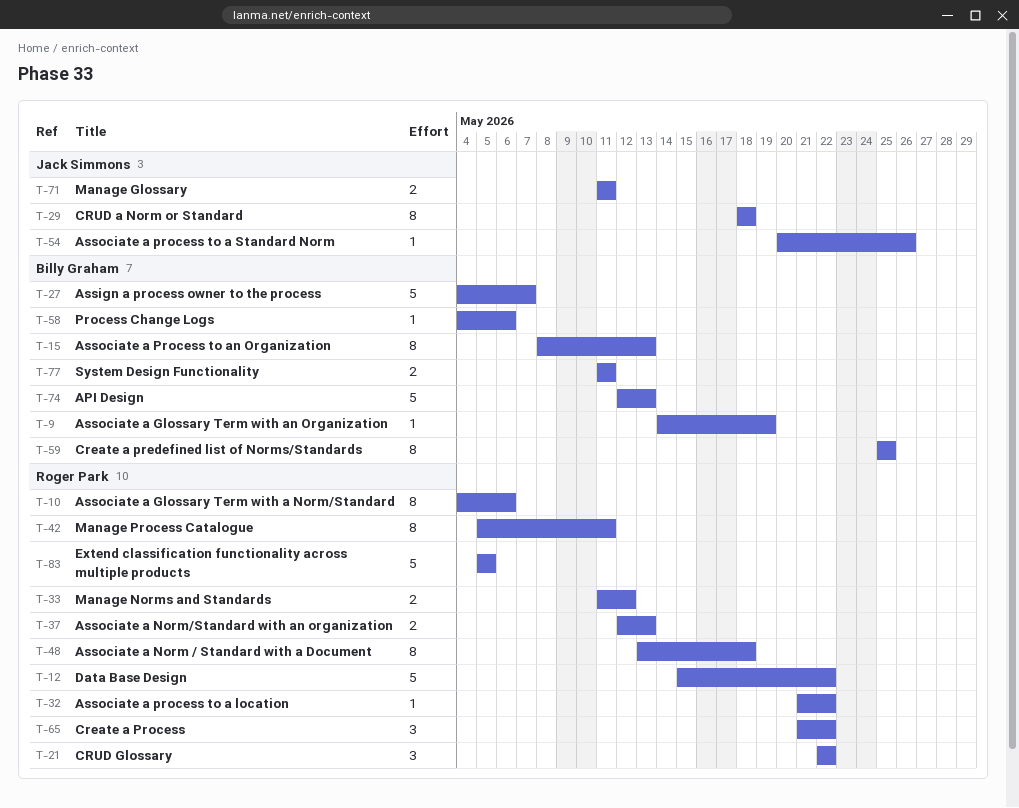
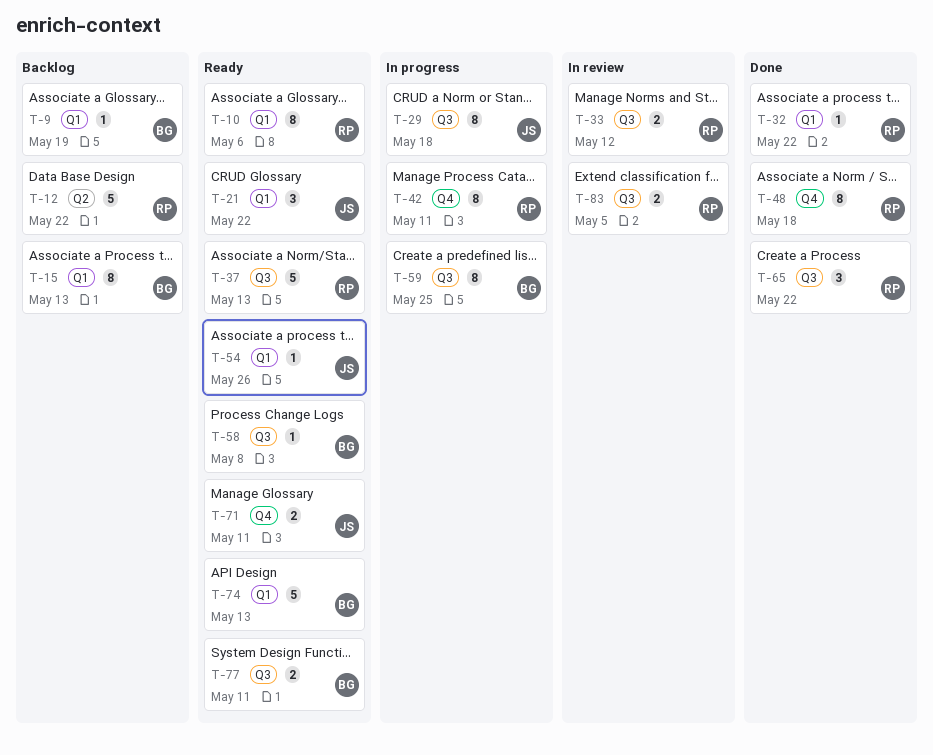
T-21, owner: Roger Park -> Jack Simmons
T-27: present -> none
T-37, estimate: 2 -> 5
T-58, due: May 6 -> May 8
T-83, estimate: 5 -> 2

